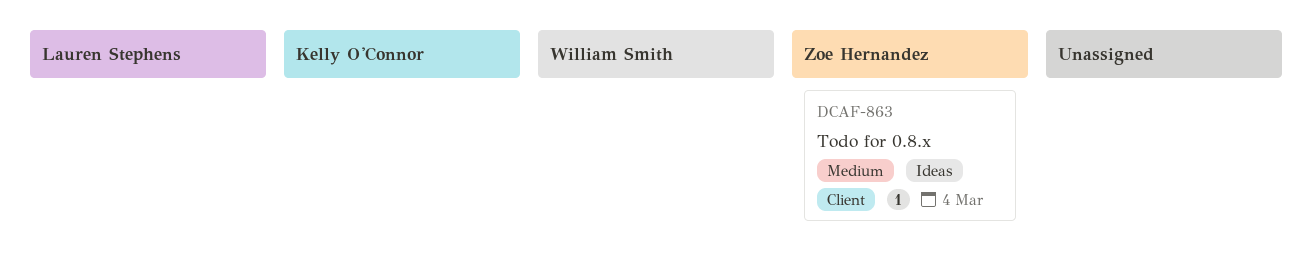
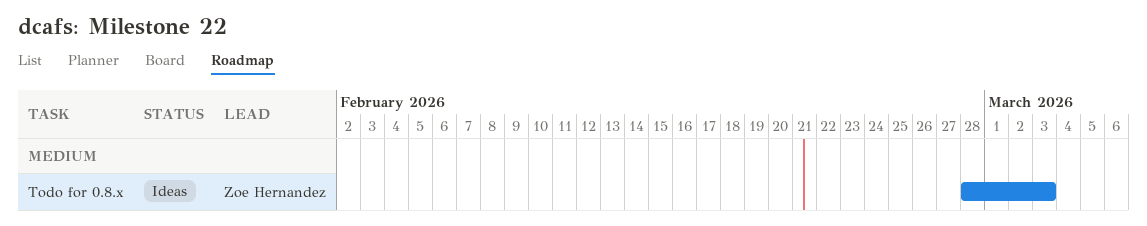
Todo for 0.8.x, due: Mar 4 -> Mar 3

